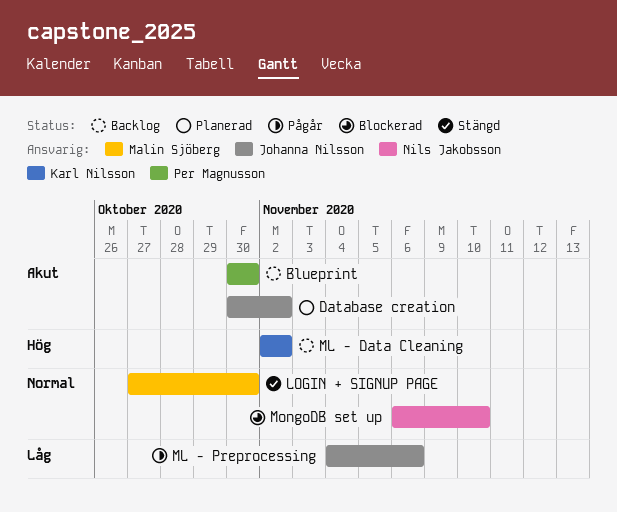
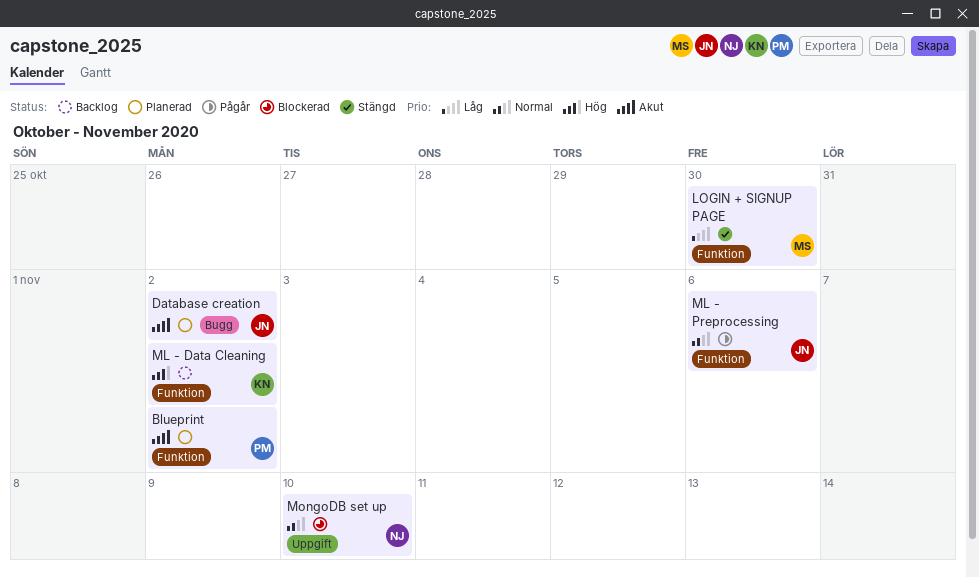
Blueprint, status: Backlog -> Planerad
Blueprint, due: Oct 30 -> Nov 2
LOGIN + SIGNUP PAGE, priority: Normal -> Låg
ML - Preprocessing, priority: Låg -> Normal

